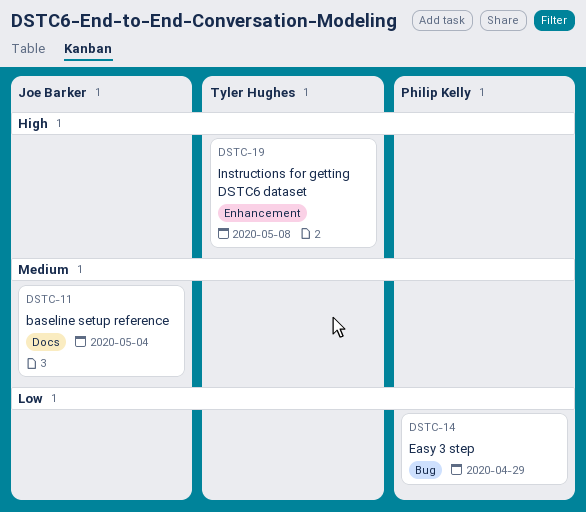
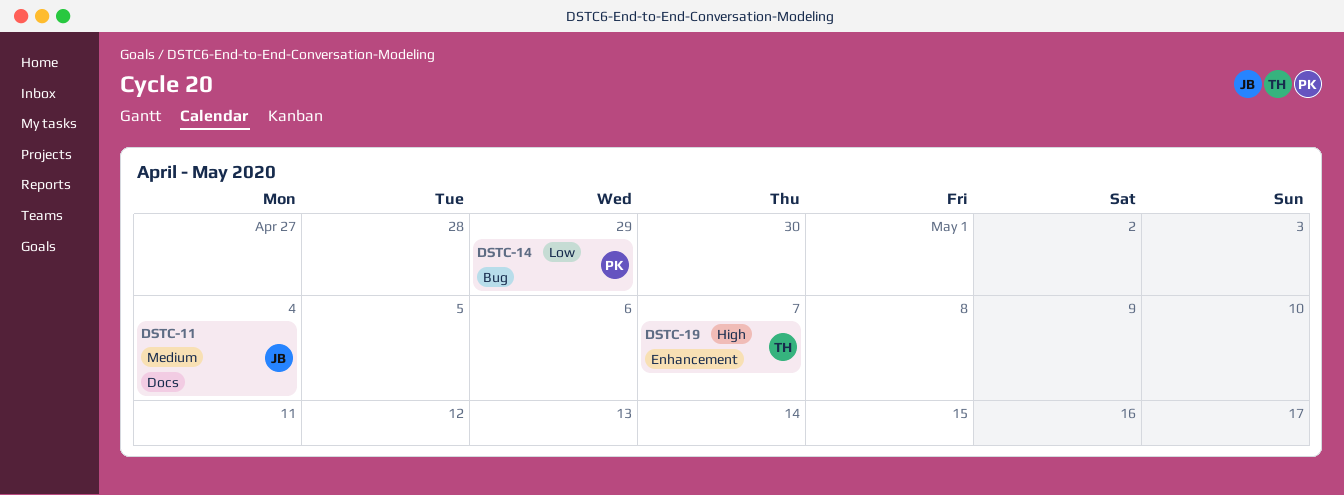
DSTC-19, due: May 8 -> May 7

